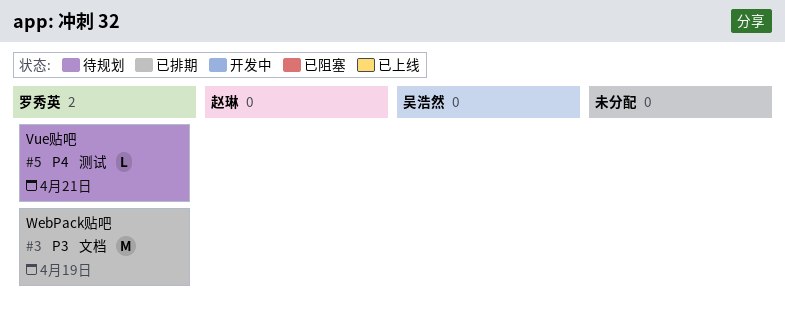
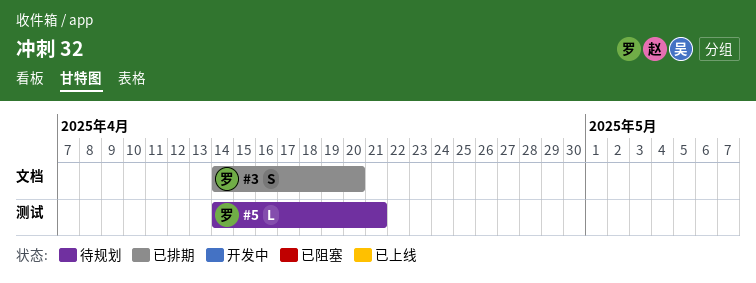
#3, estimate: M -> S
#3, due: Apr 19 -> Apr 20

